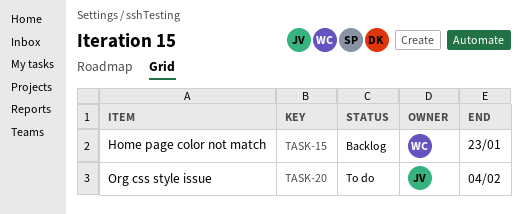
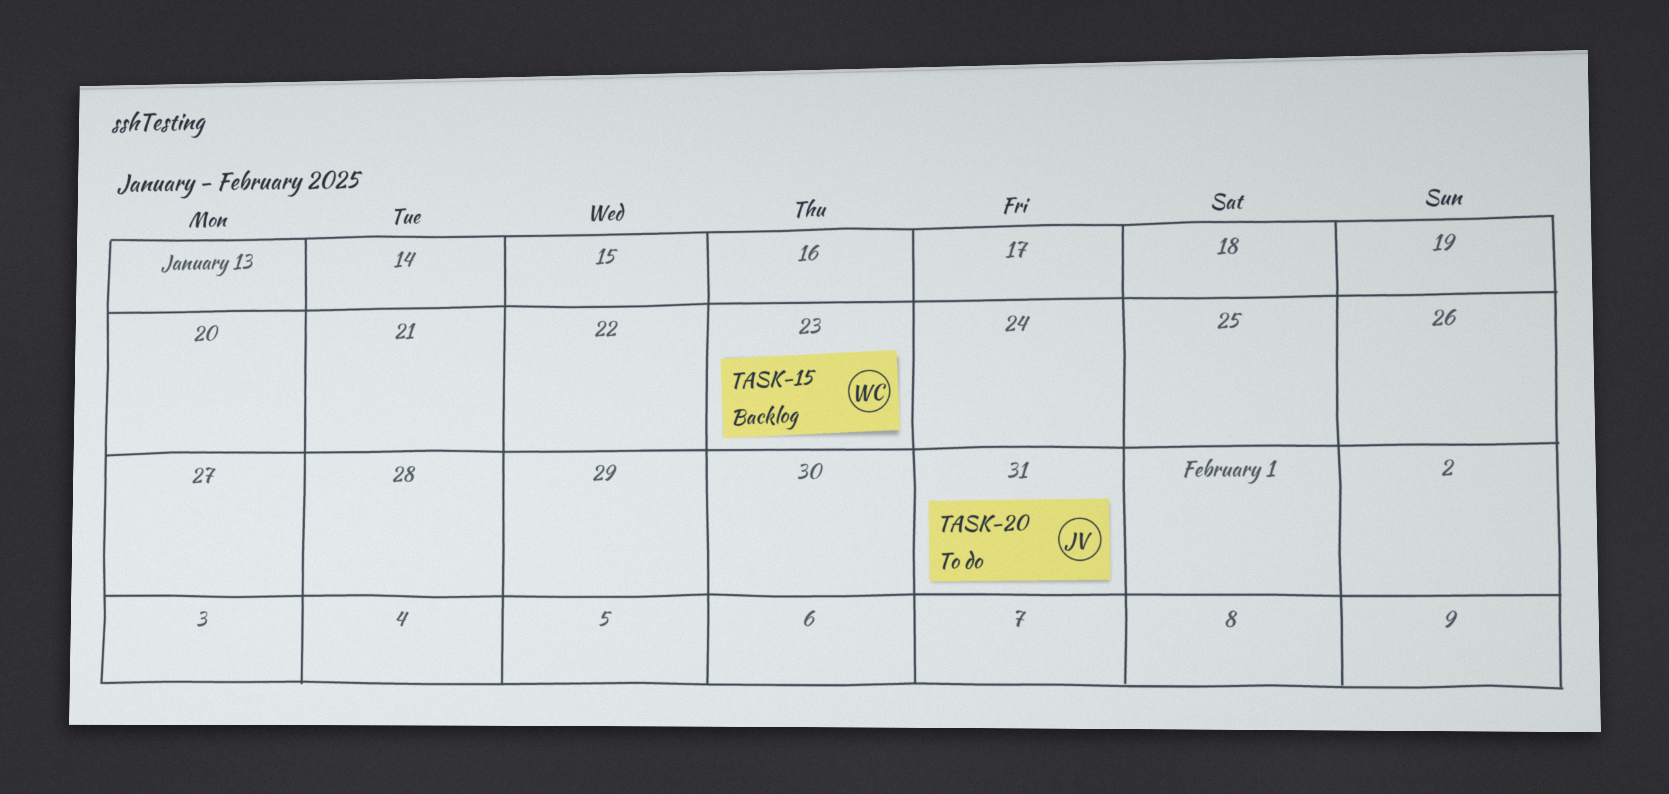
TASK-20, due: Feb 4 -> Jan 31

